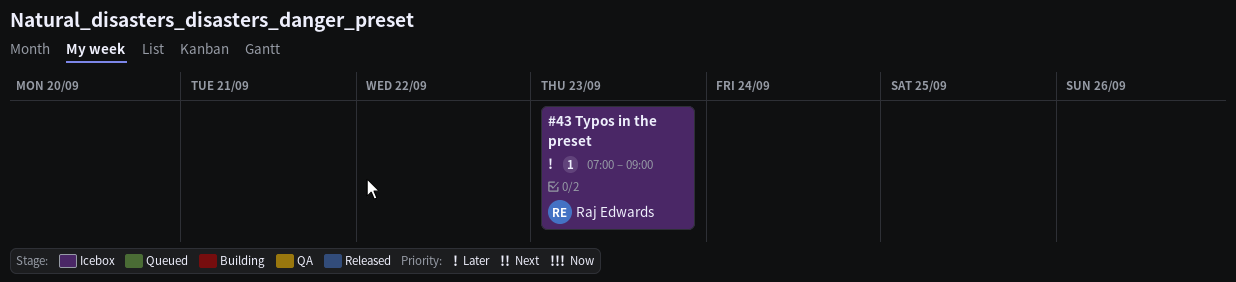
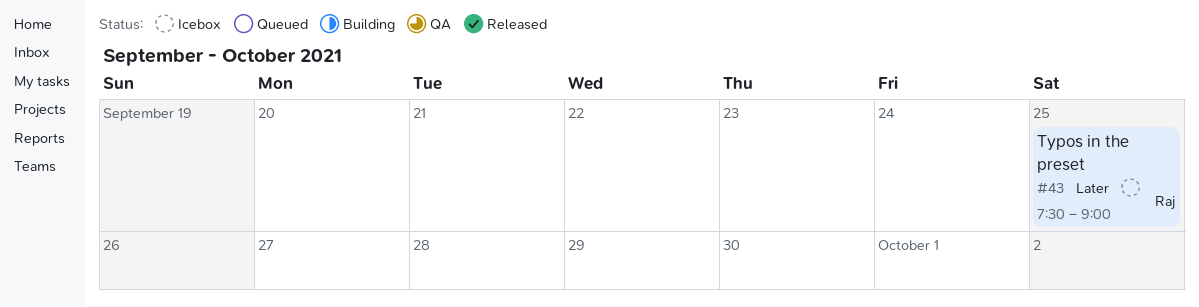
#43, day: Sep 23 -> Sep 25
#43, begins: 07:00 -> 07:30

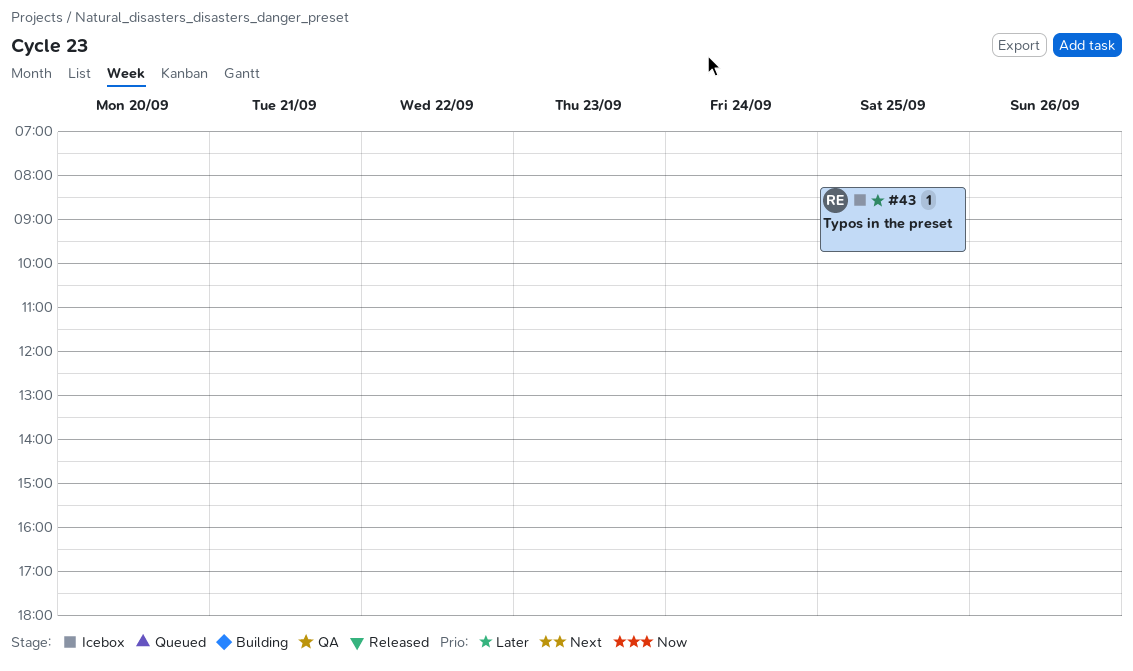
#43, begins: 07:30 -> 08:15
#43, ends: 09:00 -> 09:45

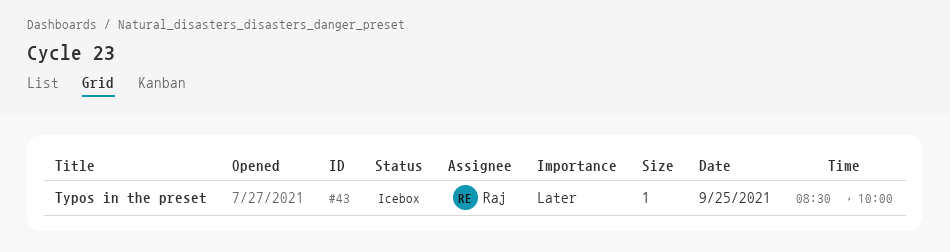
#43, begins: 08:15 -> 08:30
#43, ends: 09:45 -> 10:00

